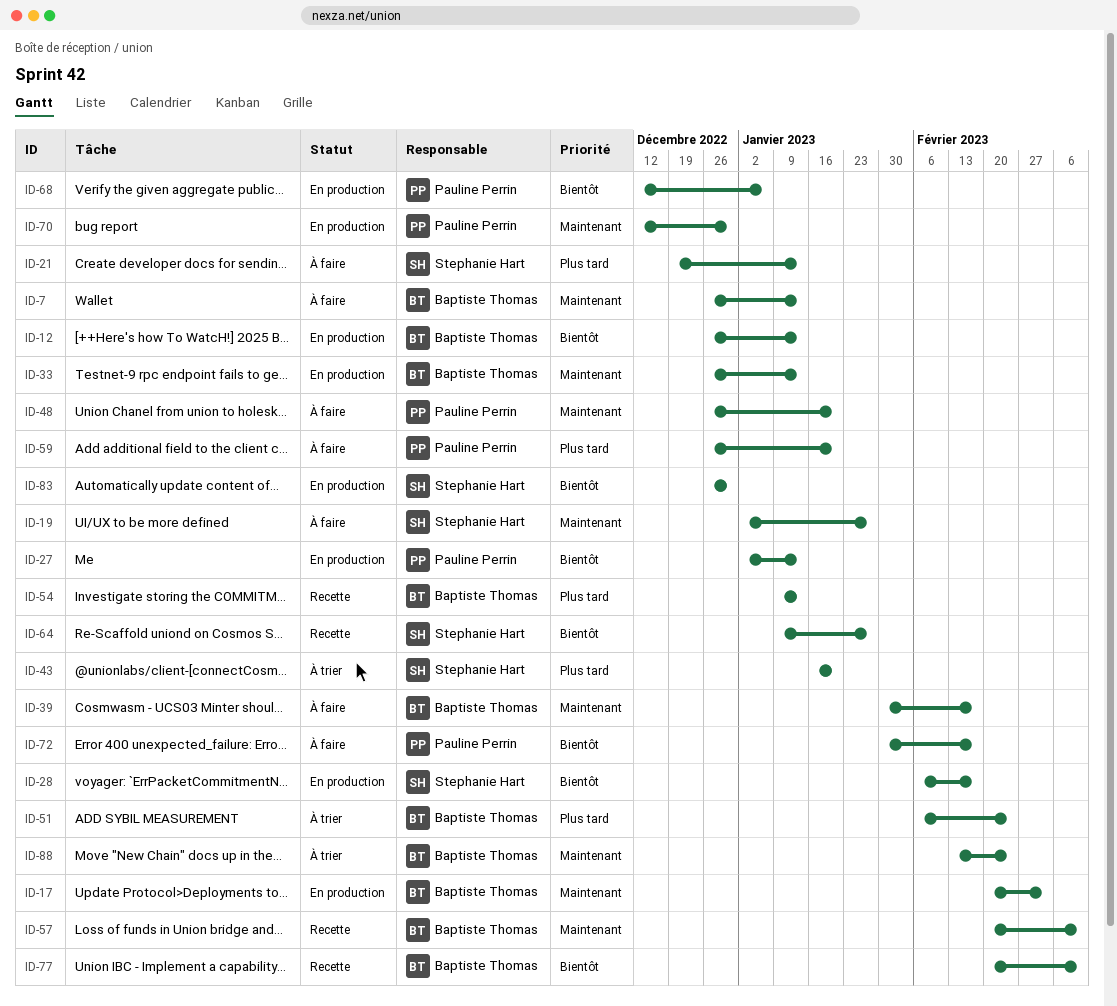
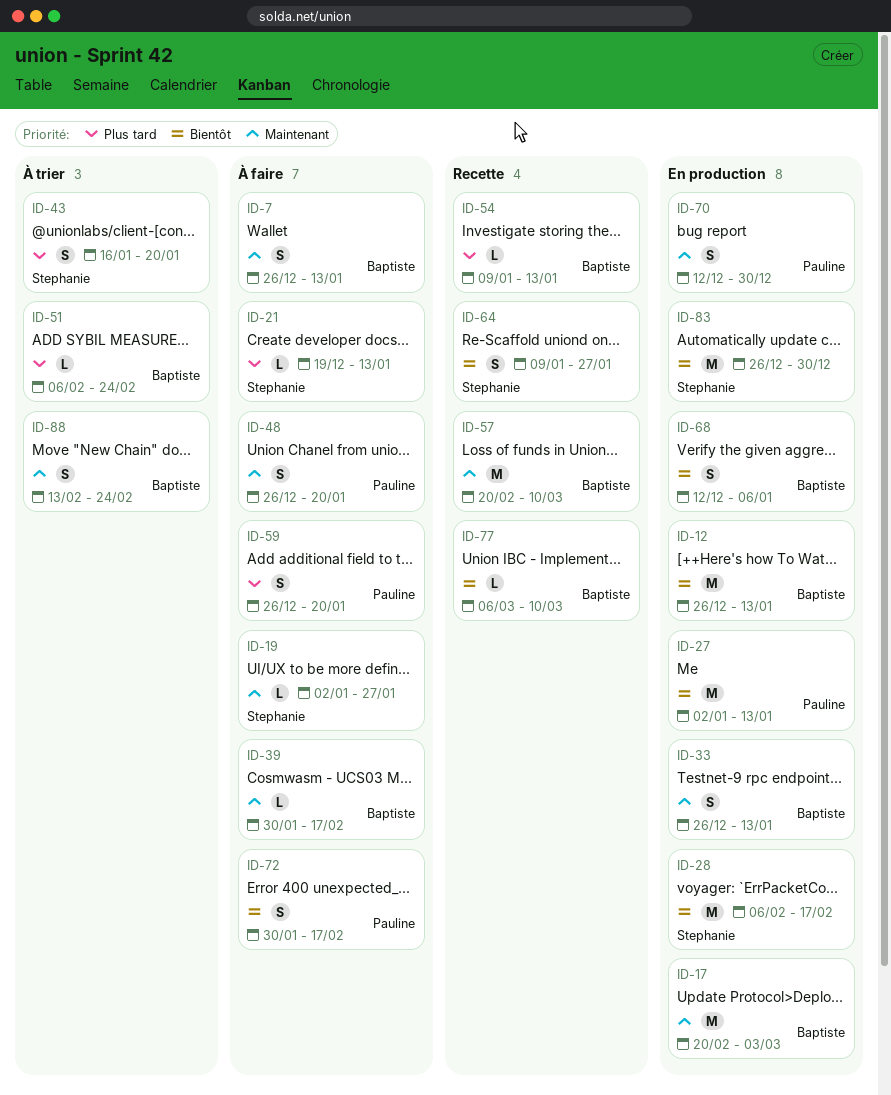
ID-68, owner: Pauline Perrin -> Baptiste Thomas
ID-77, start: Feb 20 -> Mar 6

